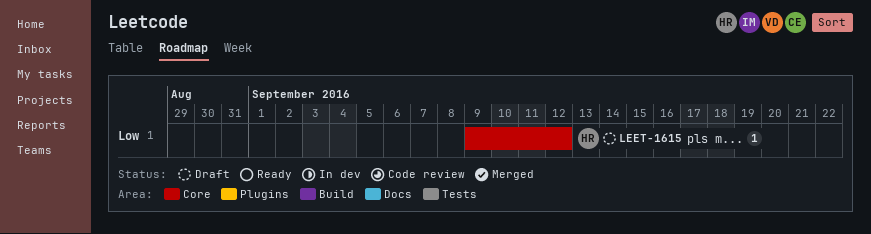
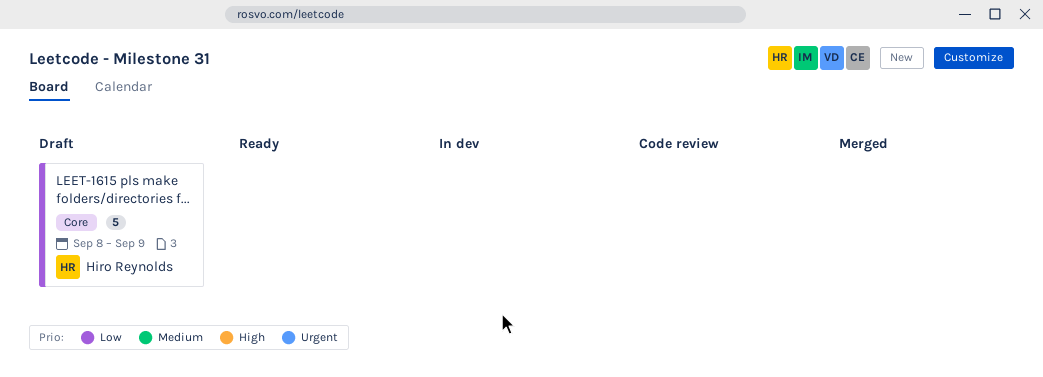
LEET-1615, estimate: 1 -> 5
LEET-1615, start: Sep 9 -> Sep 8
LEET-1615, due: Sep 12 -> Sep 9

